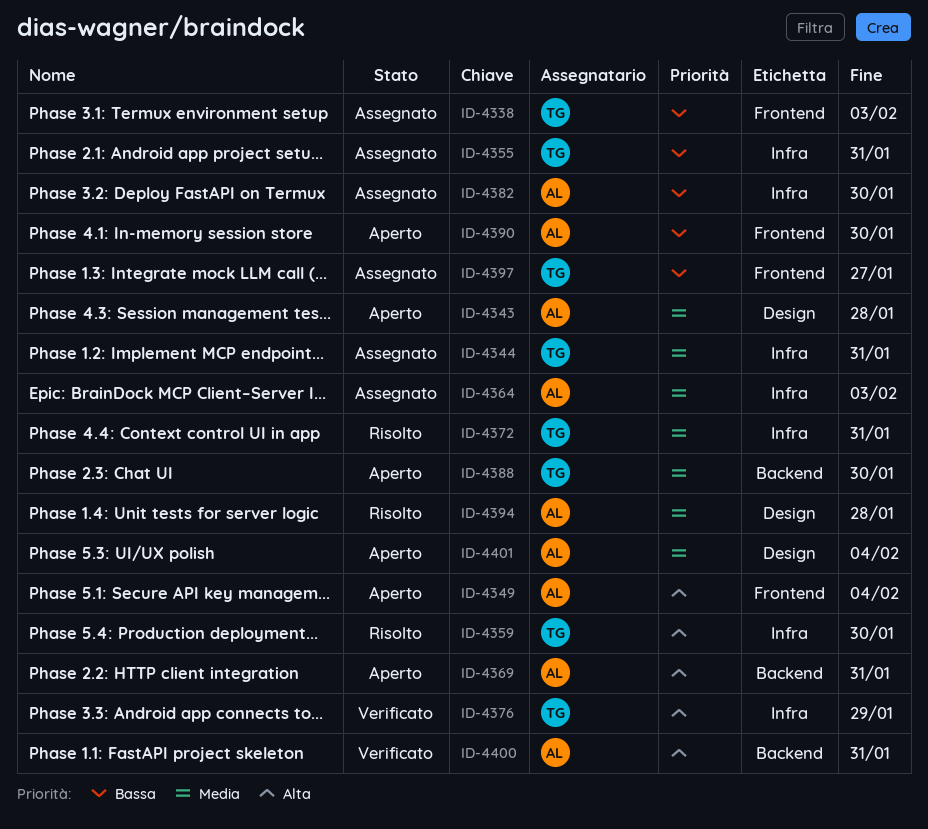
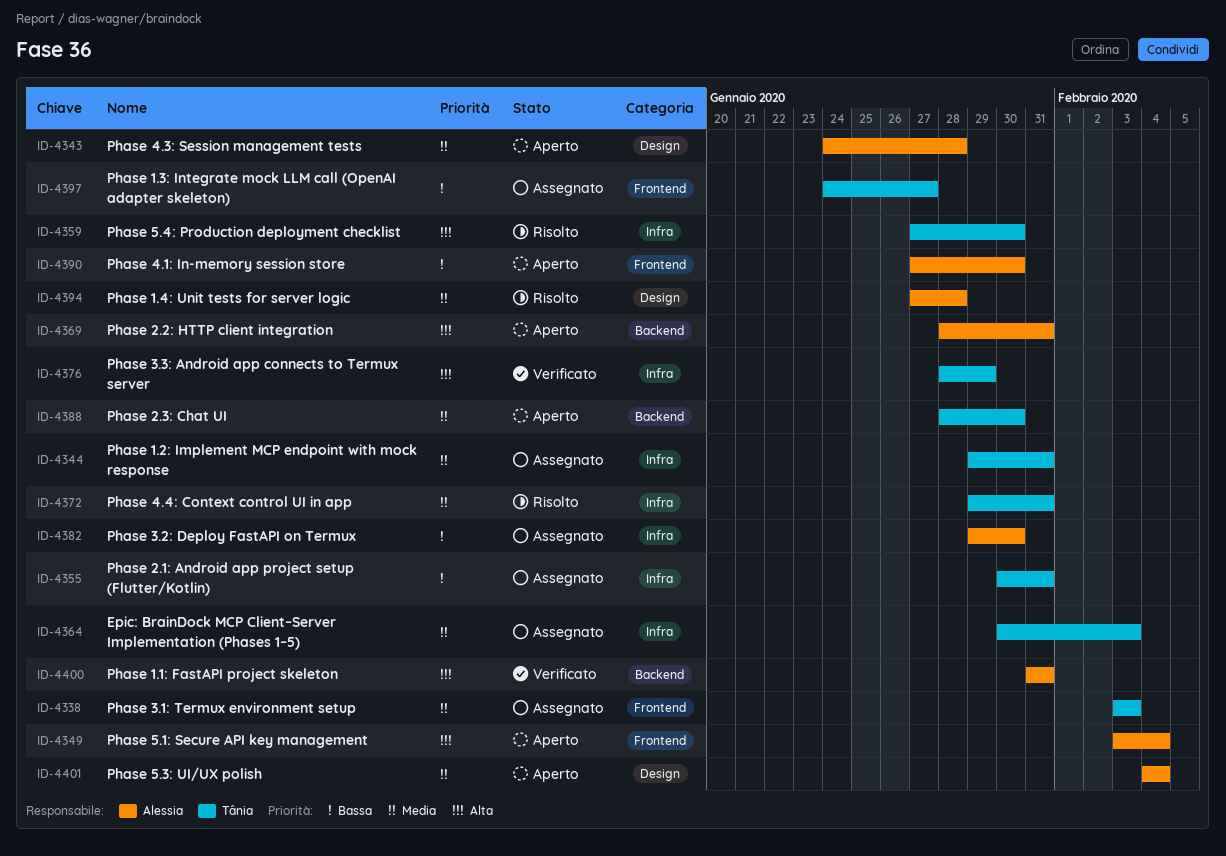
ID-4338, priority: Bassa -> Media
ID-4364, owner: Alessia -> Tânia

